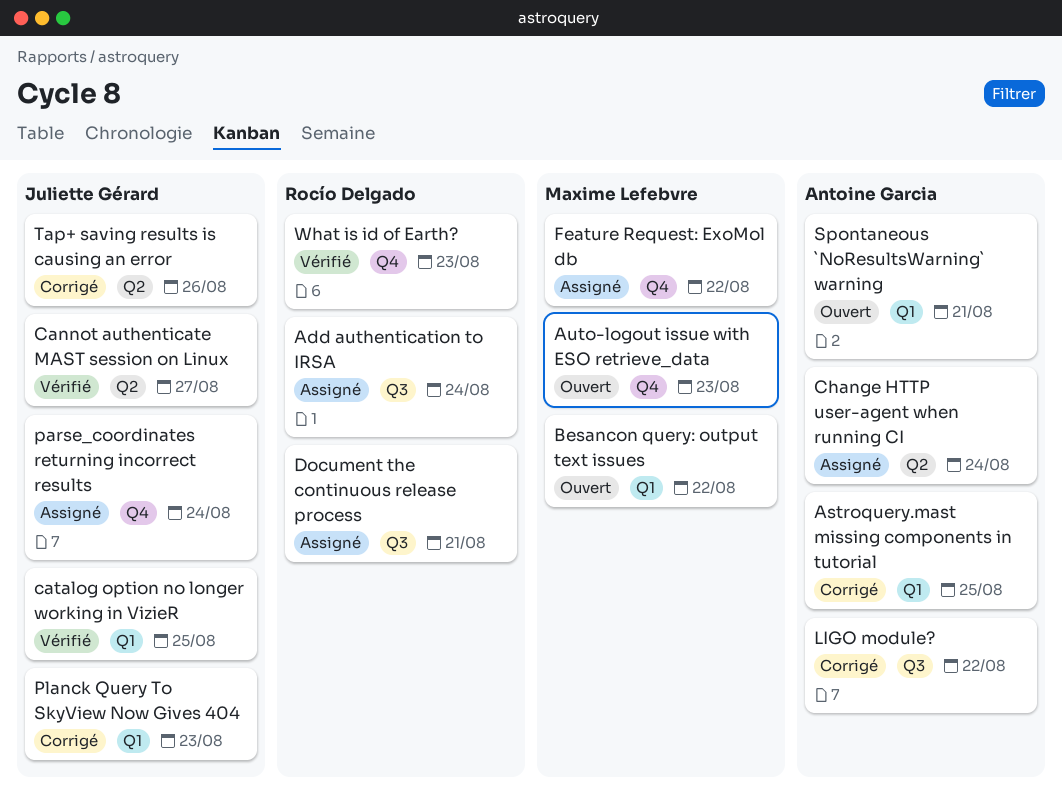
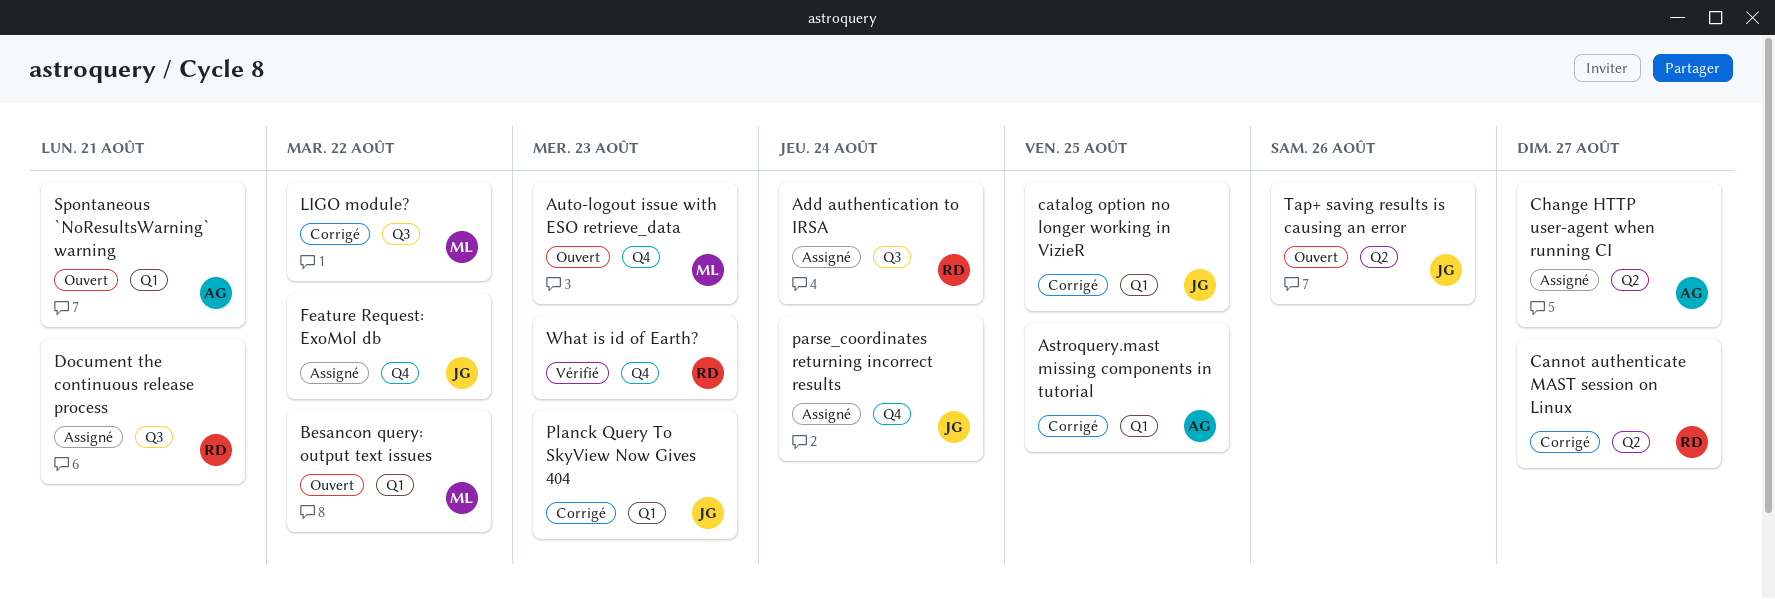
Cannot authenticate MAST session on Linux, status: Vérifié -> Corrigé
Cannot authenticate MAST session on Linux, owner: Juliette Gérard -> Rocío Delgado
catalog option no longer working in VizieR, status: Vérifié -> Corrigé
Change HTTP user-agent when running CI, due: Aug 24 -> Aug 27
Feature Request: ExoMol db, owner: Maxime Lefebvre -> Juliette Gérard
LIGO module?, owner: Antoine Garcia -> Maxime Lefebvre
Tap+ saving results is causing an error, status: Corrigé -> Ouvert

